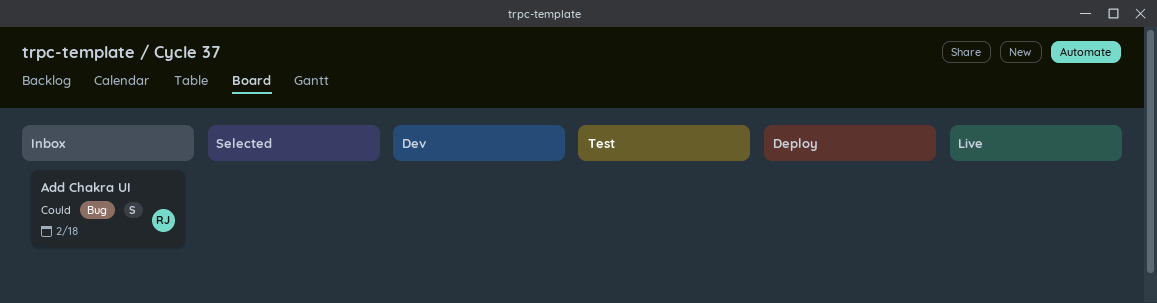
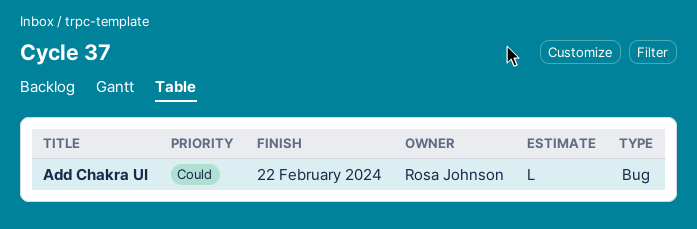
Add Chakra UI, estimate: S -> L
Add Chakra UI, due: Feb 18 -> Feb 22

